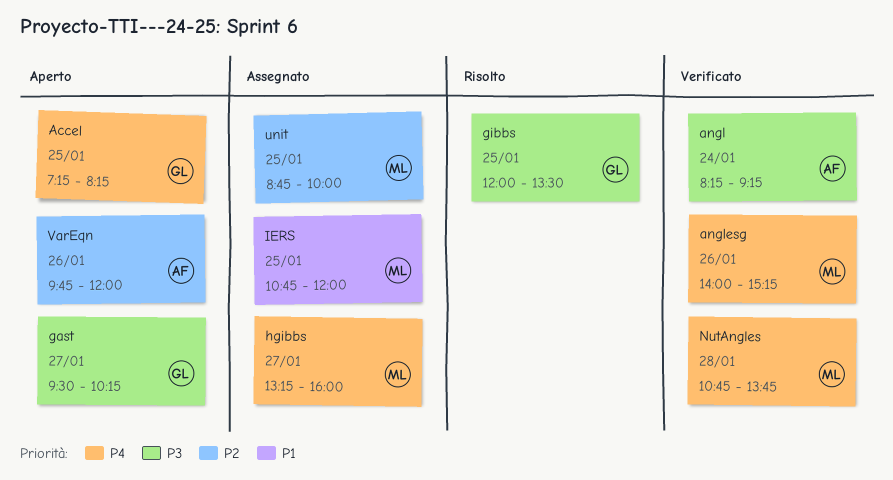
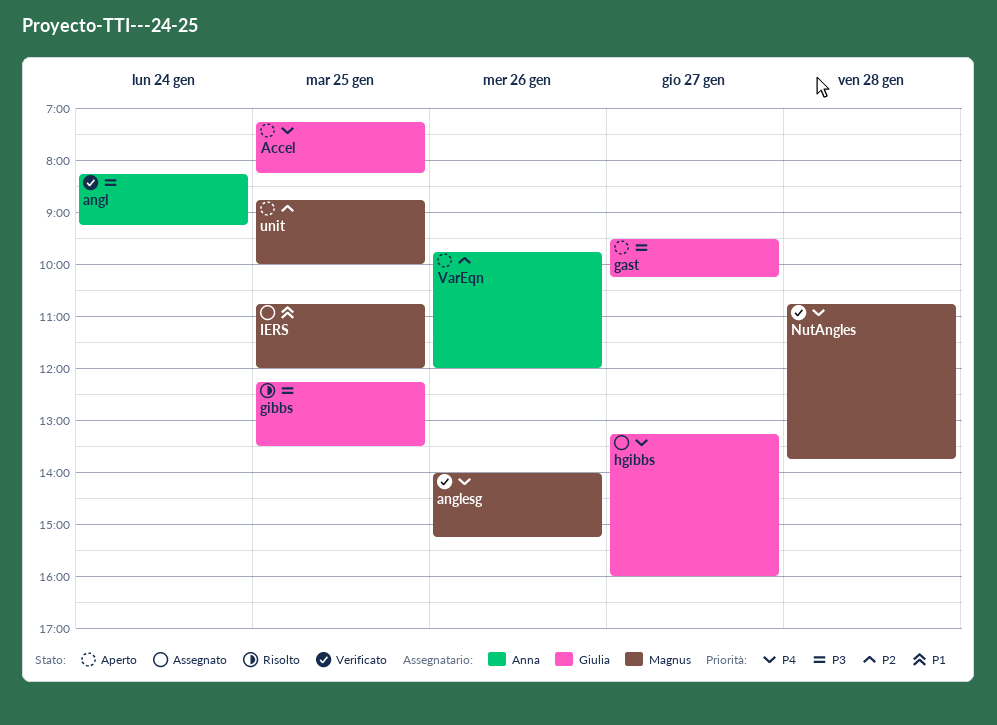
gibbs, begins: 12:00 -> 12:15
hgibbs, owner: Magnus -> Giulia
unit, status: Assegnato -> Aperto

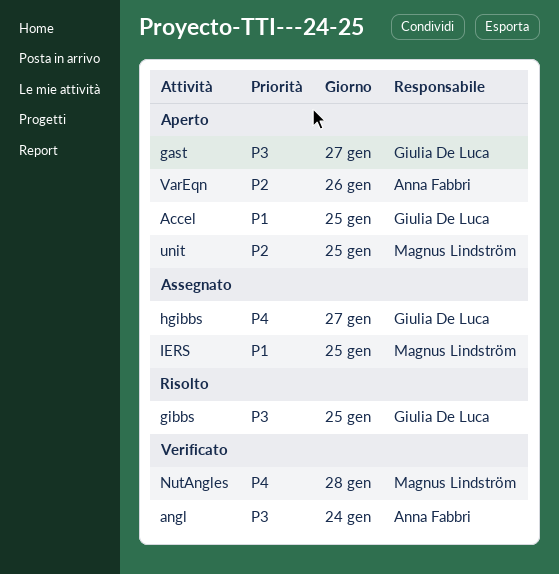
Accel, priority: P4 -> P1
anglesg: present -> none

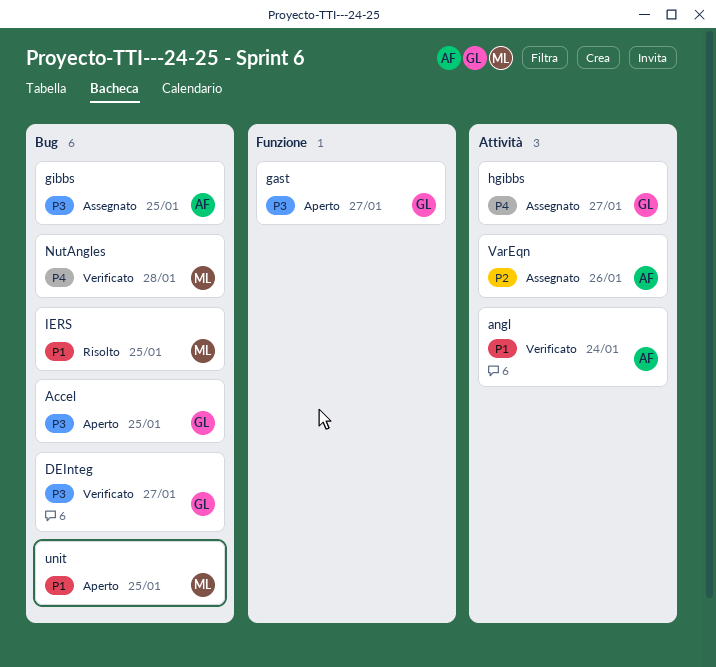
Accel, priority: P1 -> P3
angl, priority: P3 -> P1
DEInteg: none -> present
gibbs, status: Risolto -> Assegnato
gibbs, owner: Giulia De Luca -> Anna Fabbri
IERS, status: Assegnato -> Risolto
unit, priority: P2 -> P1
VarEqn, status: Aperto -> Assegnato

